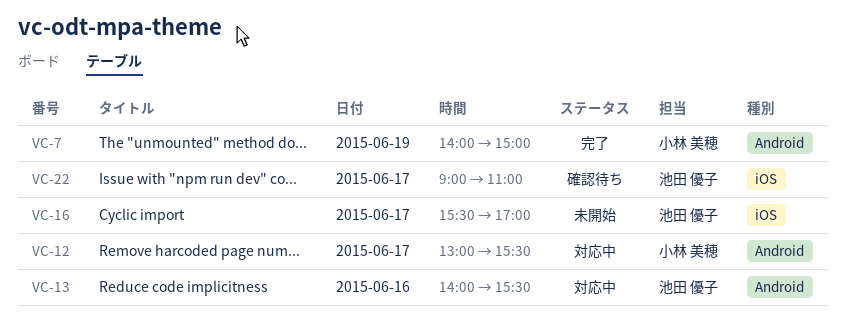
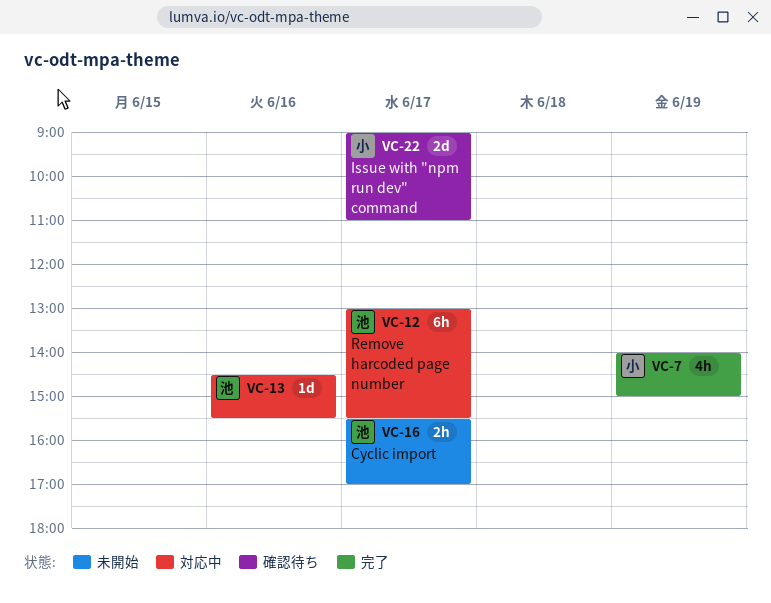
VC-12, owner: 小林 美穂 -> 池田 優子
VC-13, begins: 14:00 -> 14:30
VC-22, owner: 池田 優子 -> 小林 美穂

